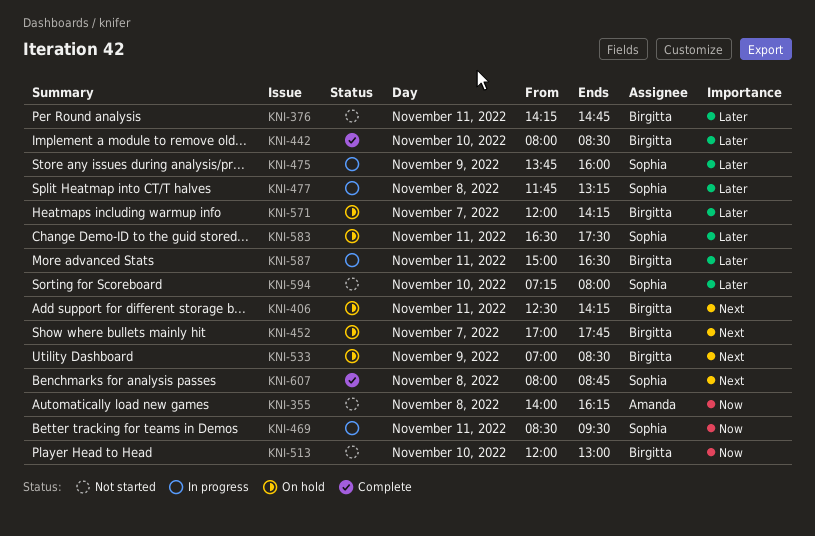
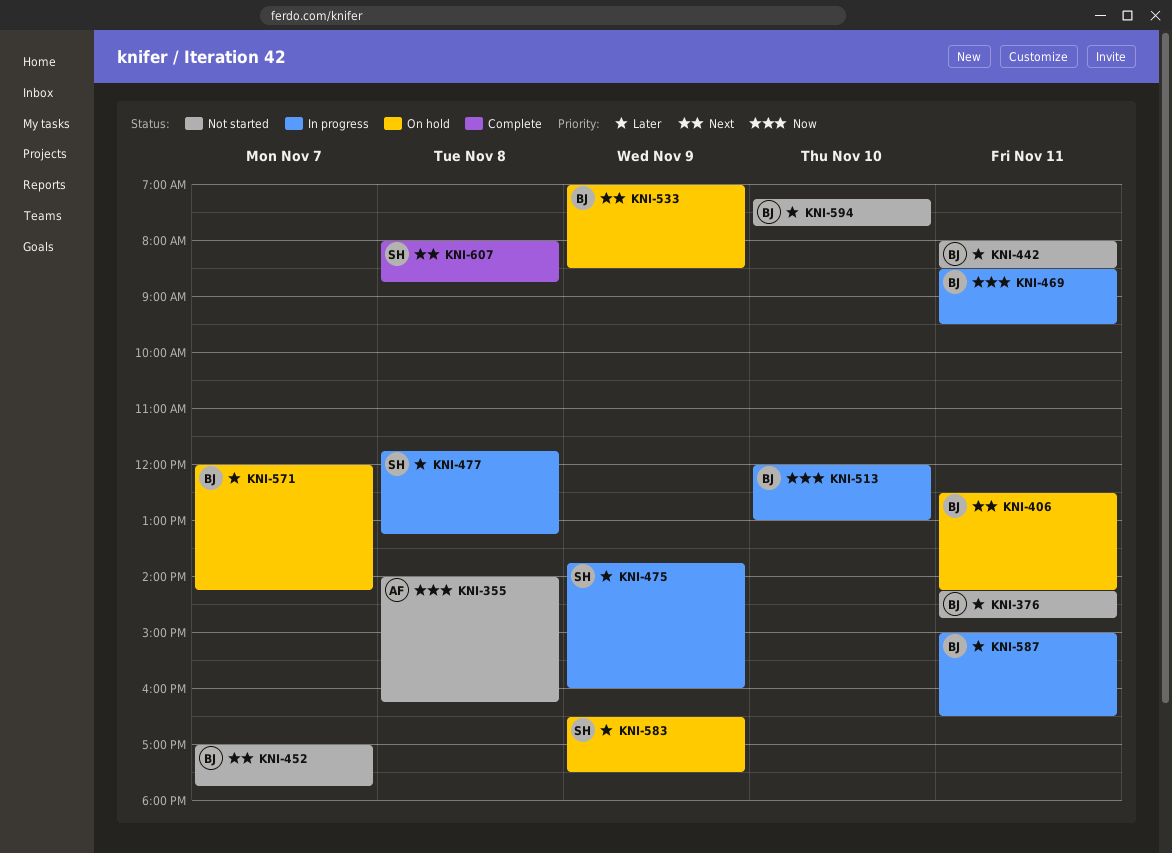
KNI-442, status: Complete -> Not started
KNI-442, day: Nov 10 -> Nov 11
KNI-452, status: On hold -> Not started
KNI-469, owner: Sophia -> Birgitta
KNI-513, status: Not started -> In progress
KNI-583, day: Nov 11 -> Nov 9
KNI-594, owner: Sophia -> Birgitta
KNI-594, ends: 08:00 -> 07:45

